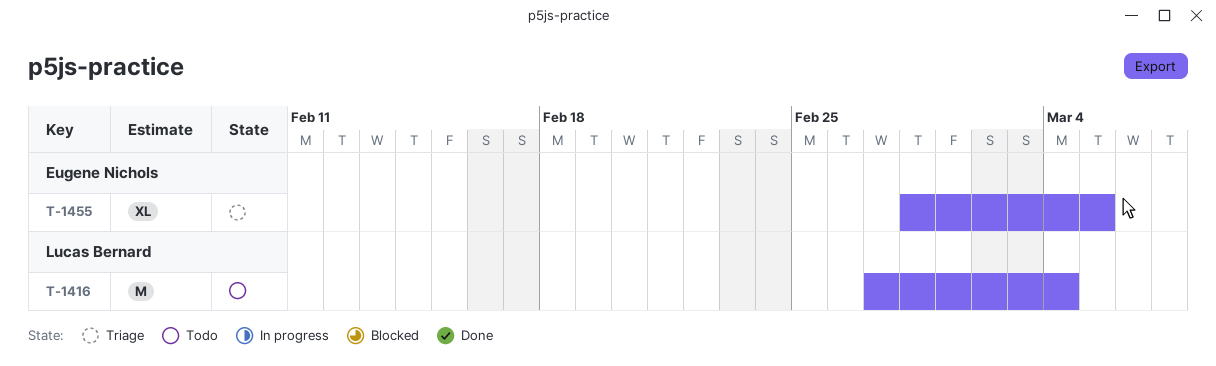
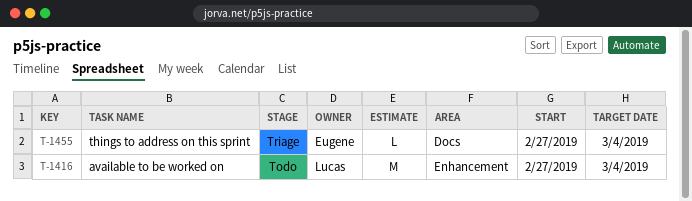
T-1455, estimate: XL -> L
T-1455, start: Feb 28 -> Feb 27
T-1455, due: Mar 5 -> Mar 4

